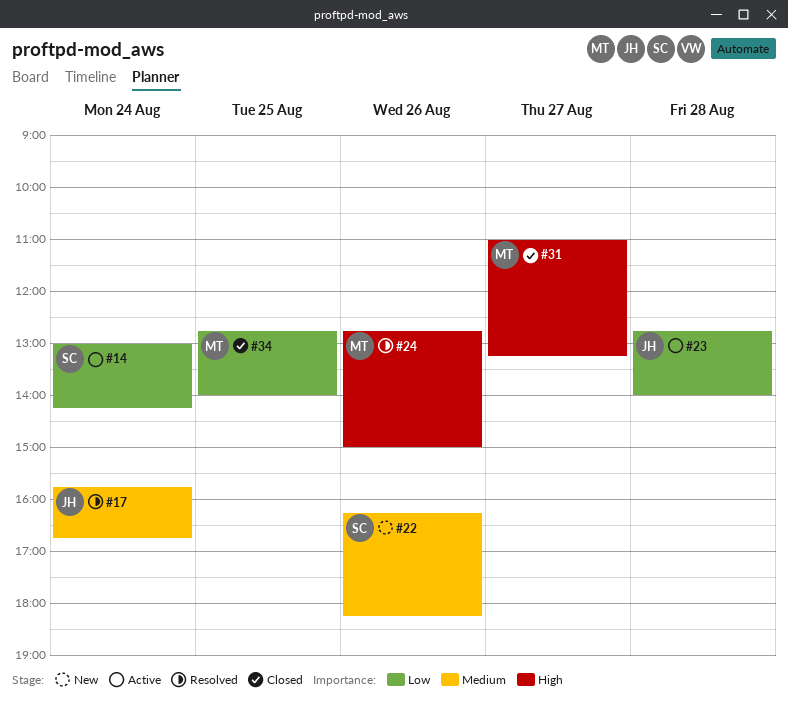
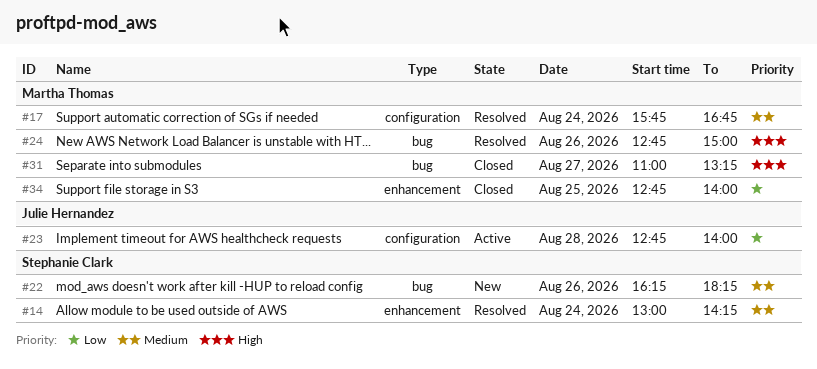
#14, status: Active -> Resolved
#14, priority: Low -> Medium
#17, owner: Julie Hernandez -> Martha Thomas

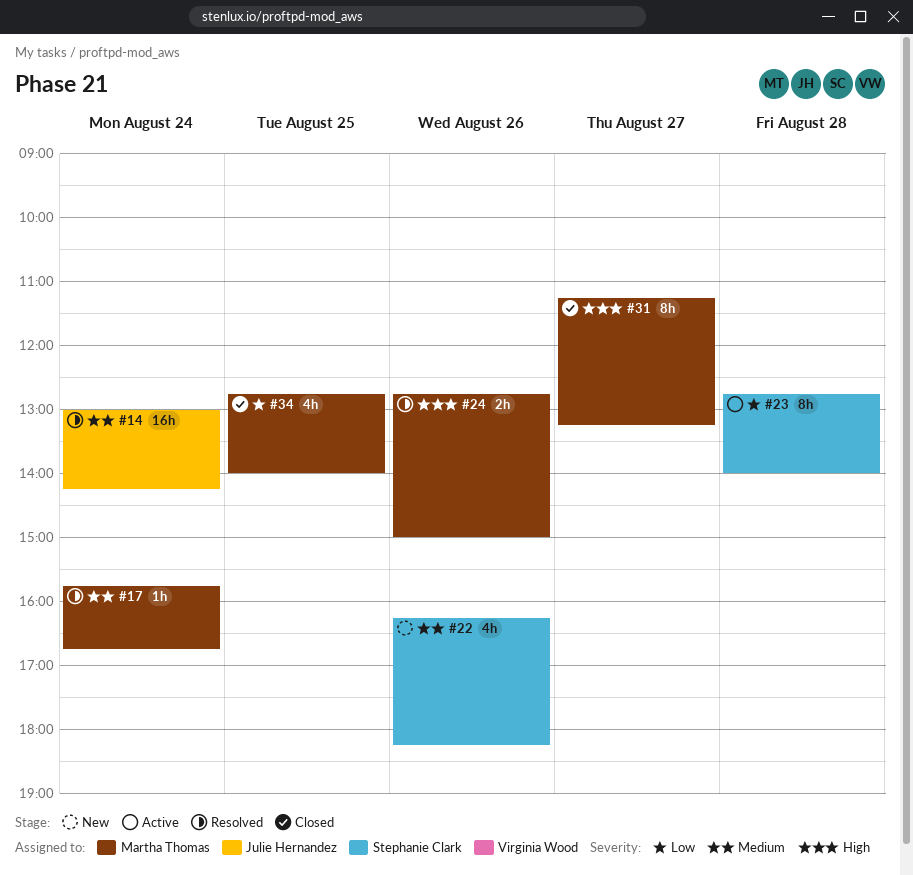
#14, owner: Stephanie Clark -> Julie Hernandez
#23, owner: Julie Hernandez -> Stephanie Clark
#31, begins: 11:00 -> 11:15

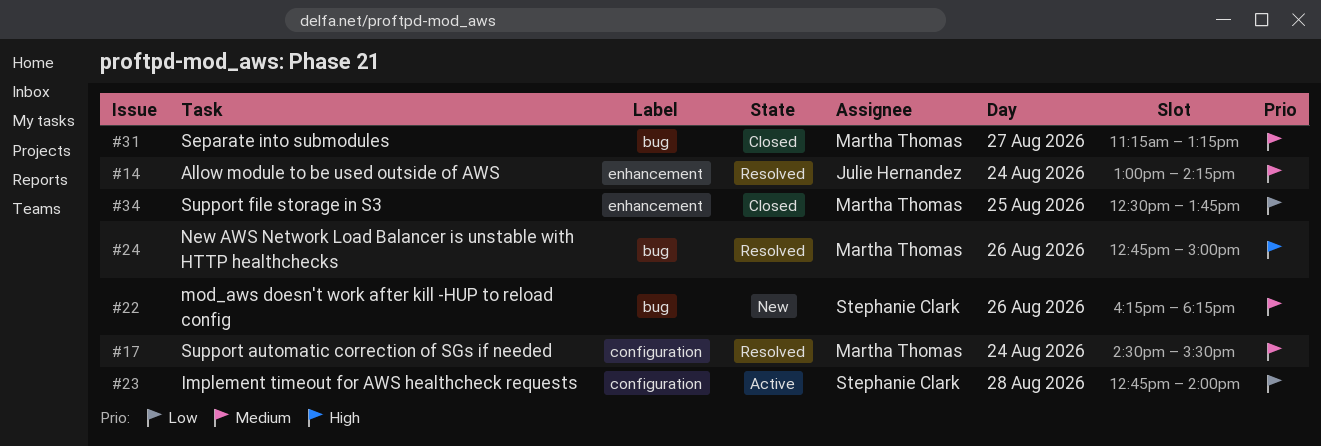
#17, begins: 15:45 -> 14:30
#17, ends: 16:45 -> 15:30
#31, priority: High -> Medium
#34, begins: 12:45 -> 12:30
#34, ends: 14:00 -> 13:45

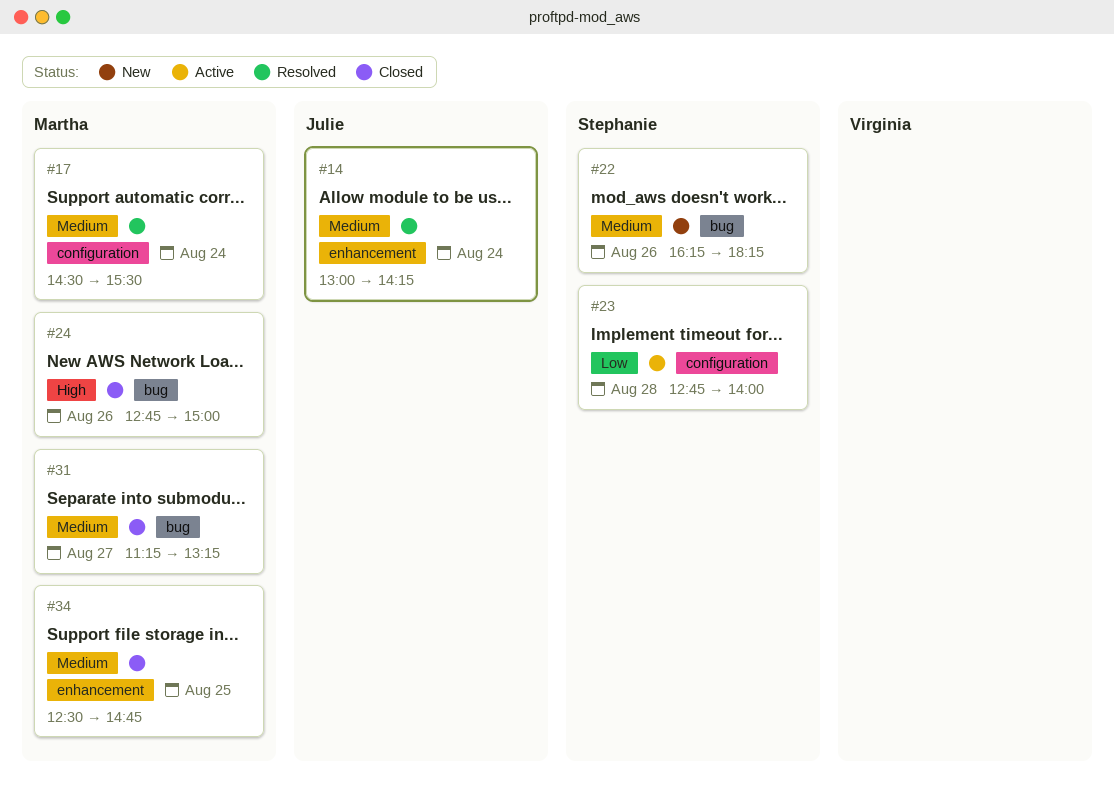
#24, status: Resolved -> Closed
#34, priority: Low -> Medium
#34, ends: 13:45 -> 14:45

